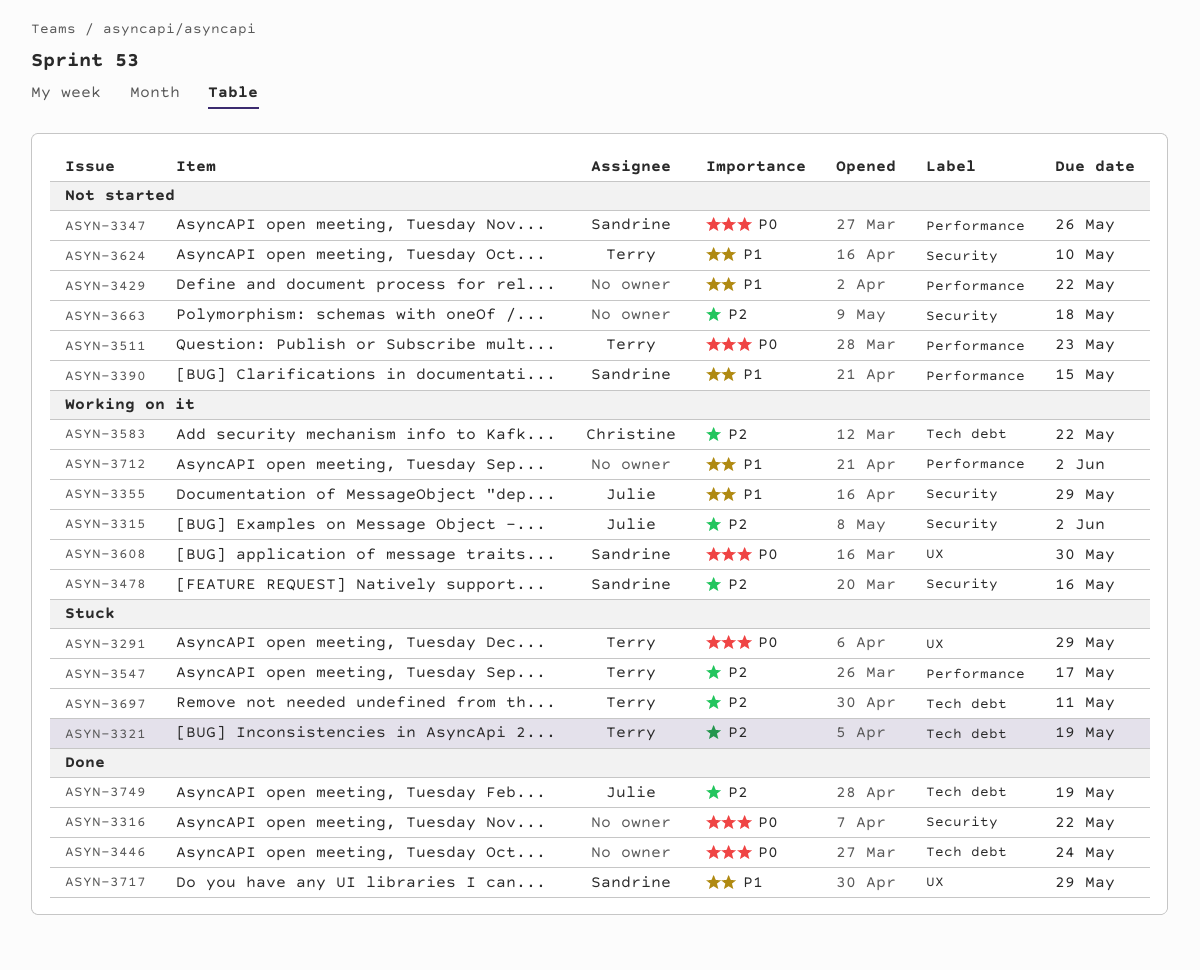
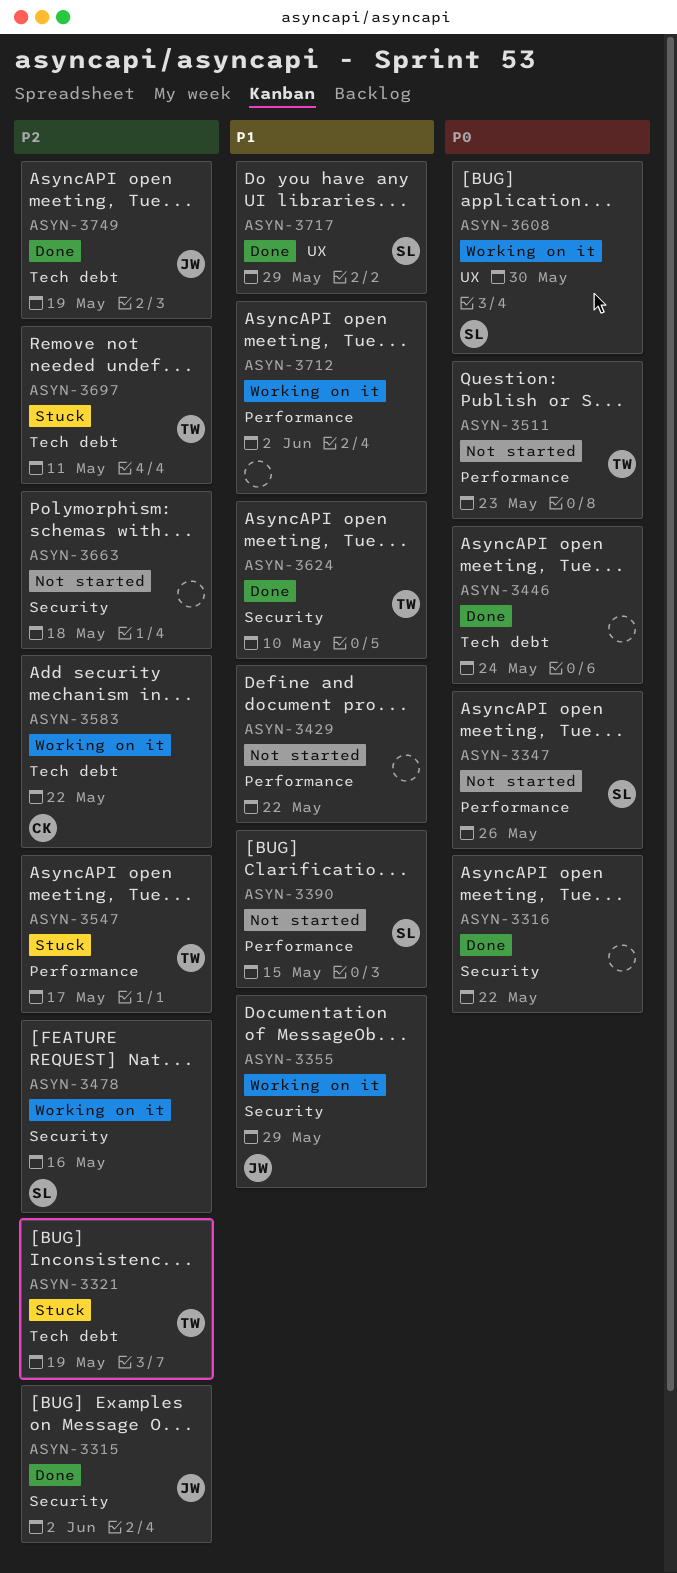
ASYN-3291: present -> none
ASYN-3315, status: Working on it -> Done
ASYN-3624, status: Not started -> Done

